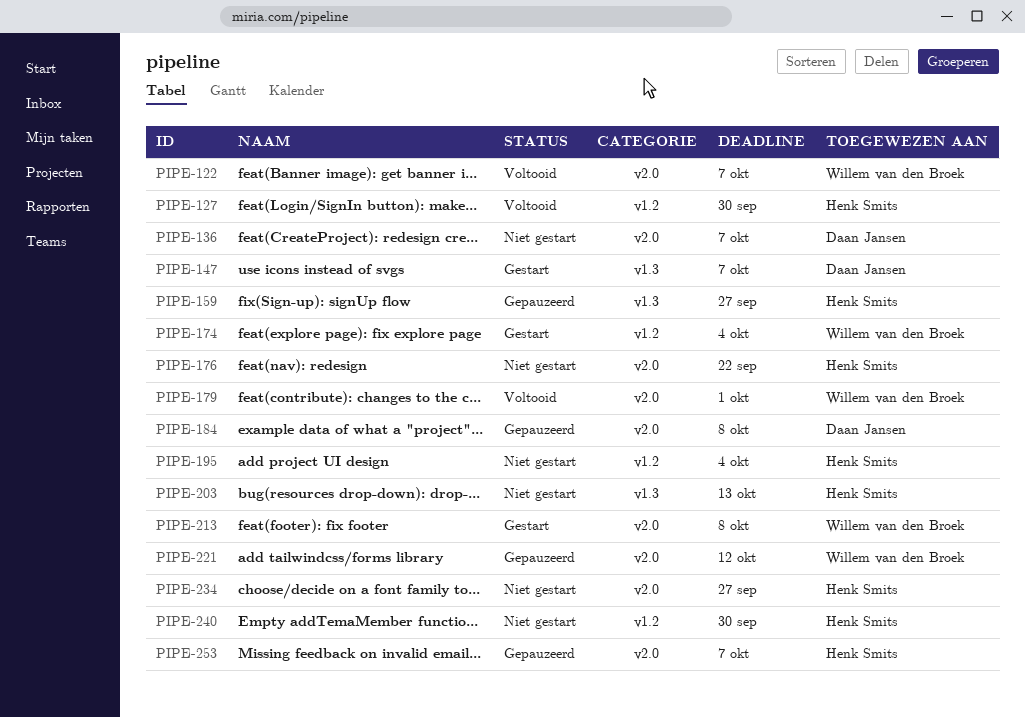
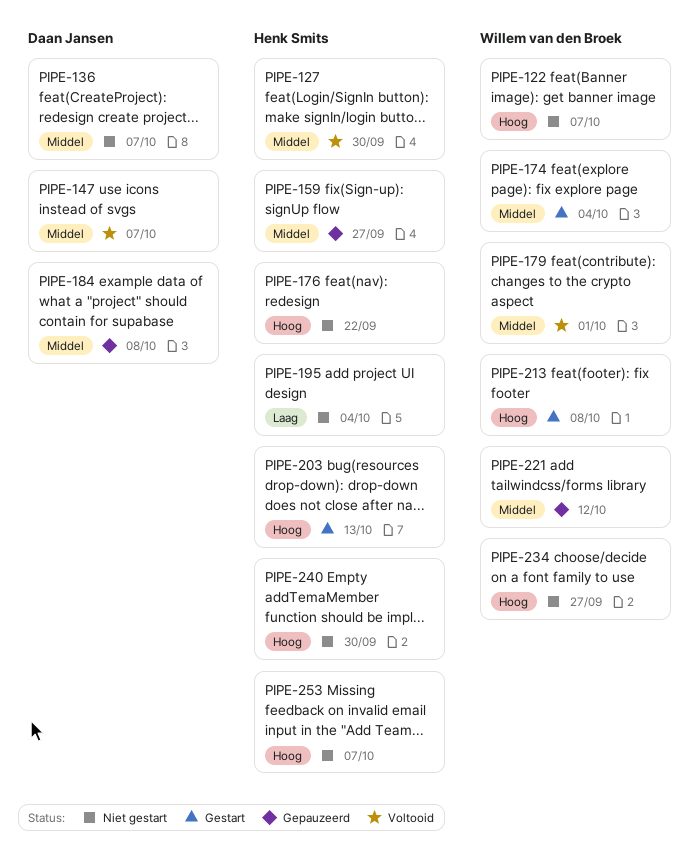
PIPE-122, status: Voltooid -> Niet gestart
PIPE-147, status: Gestart -> Voltooid
PIPE-203, status: Niet gestart -> Gestart
PIPE-234, owner: Henk Smits -> Willem van den Broek
PIPE-253, status: Gepauzeerd -> Niet gestart

